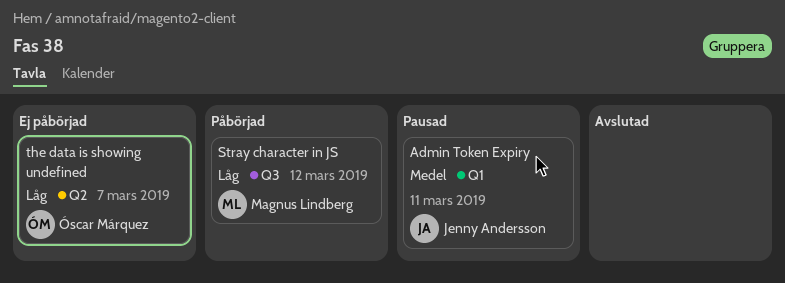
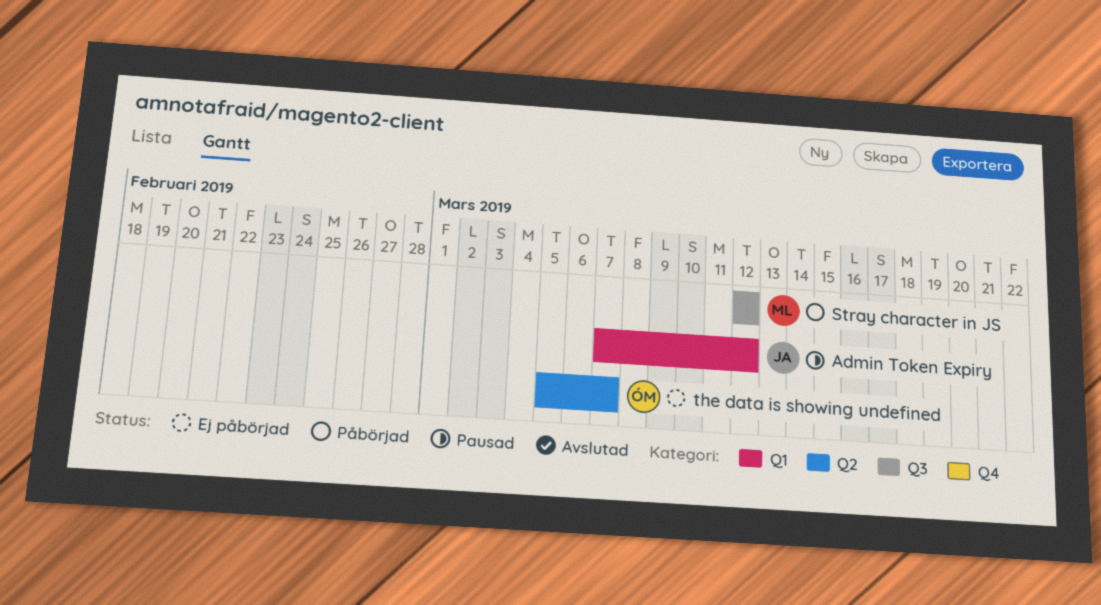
Admin Token Expiry, due: Mar 11 -> Mar 12

